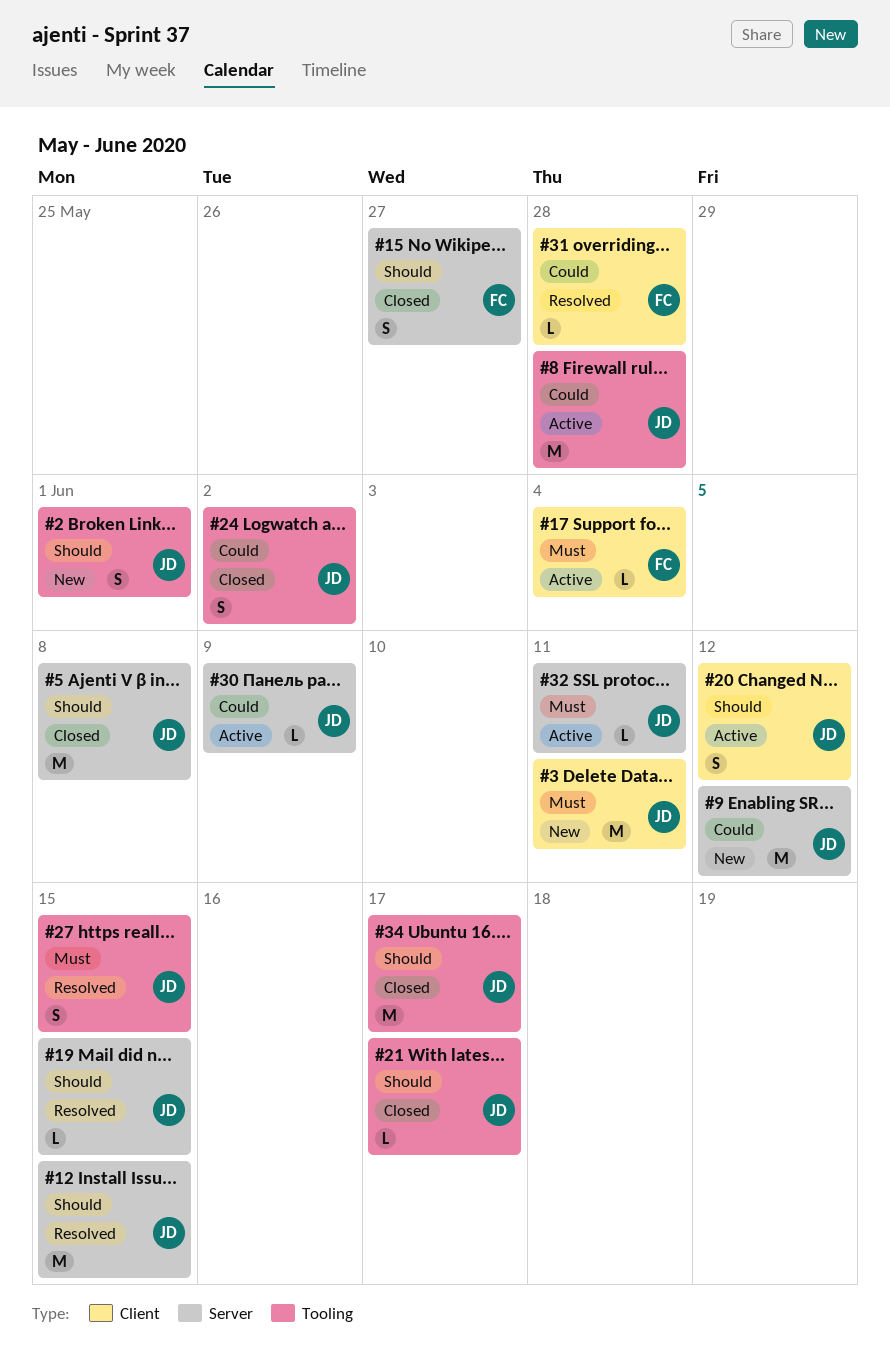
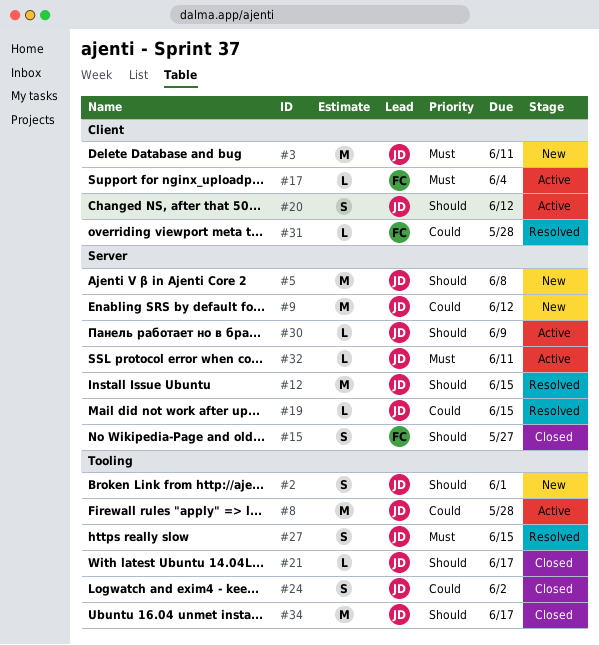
#5, status: Closed -> New
#19, priority: Should -> Could
#30, priority: Could -> Should

